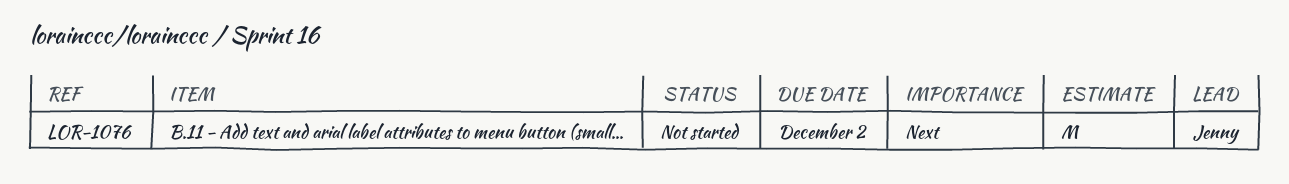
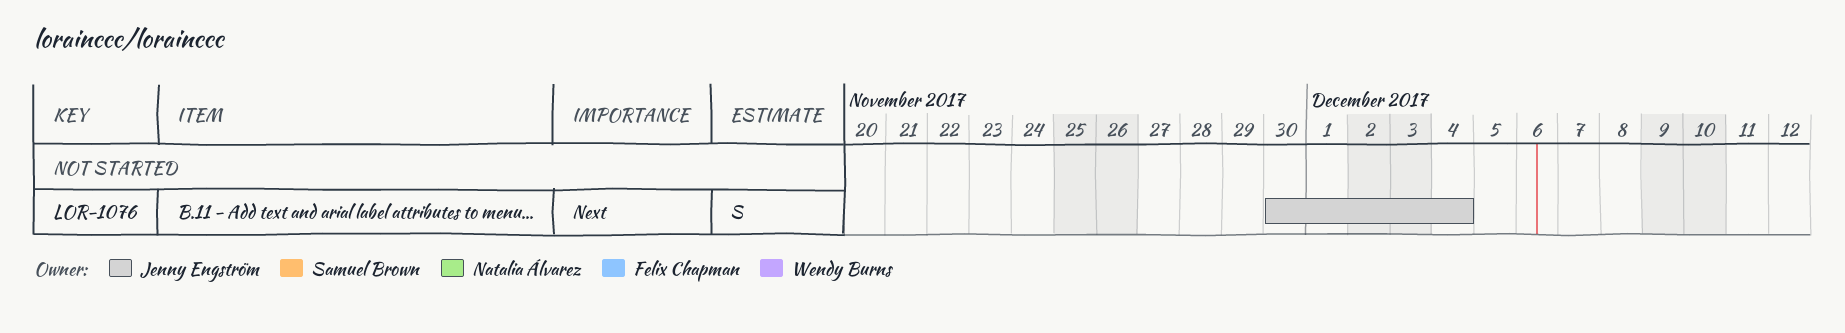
LOR-1076, estimate: M -> S
LOR-1076, due: Dec 2 -> Dec 4

